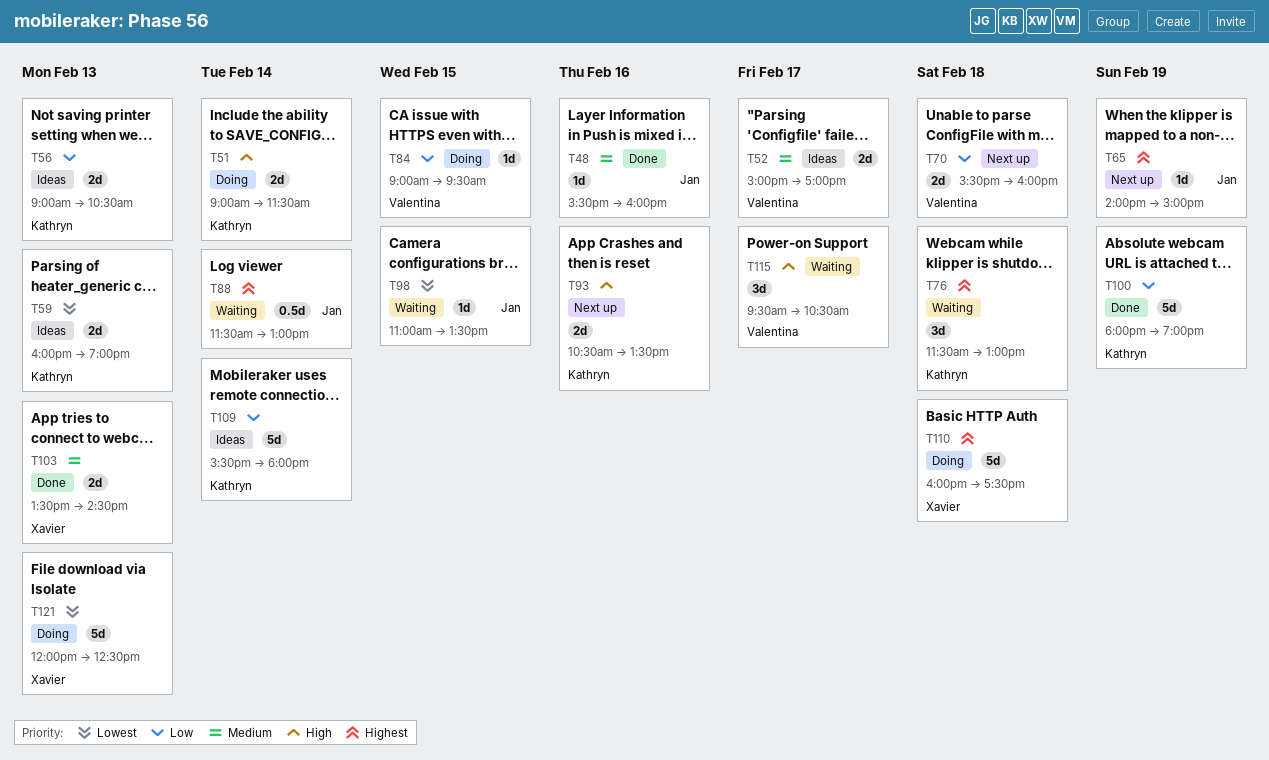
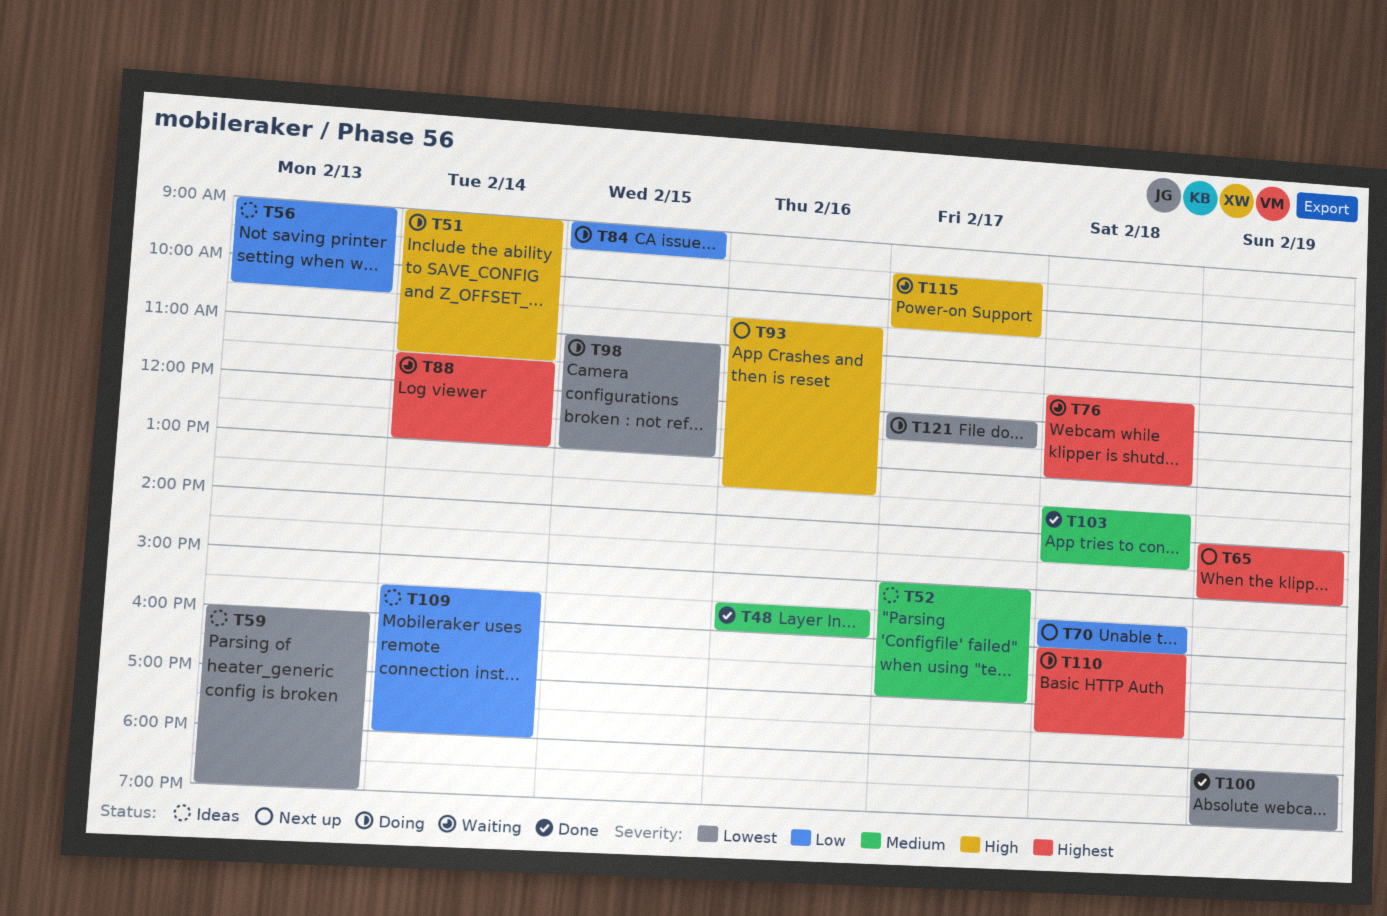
T98, status: Waiting -> Doing
T98, ends: 13:30 -> 13:00
T100, priority: Low -> Lowest
T103, day: Feb 13 -> Feb 18
T121, day: Feb 13 -> Feb 17

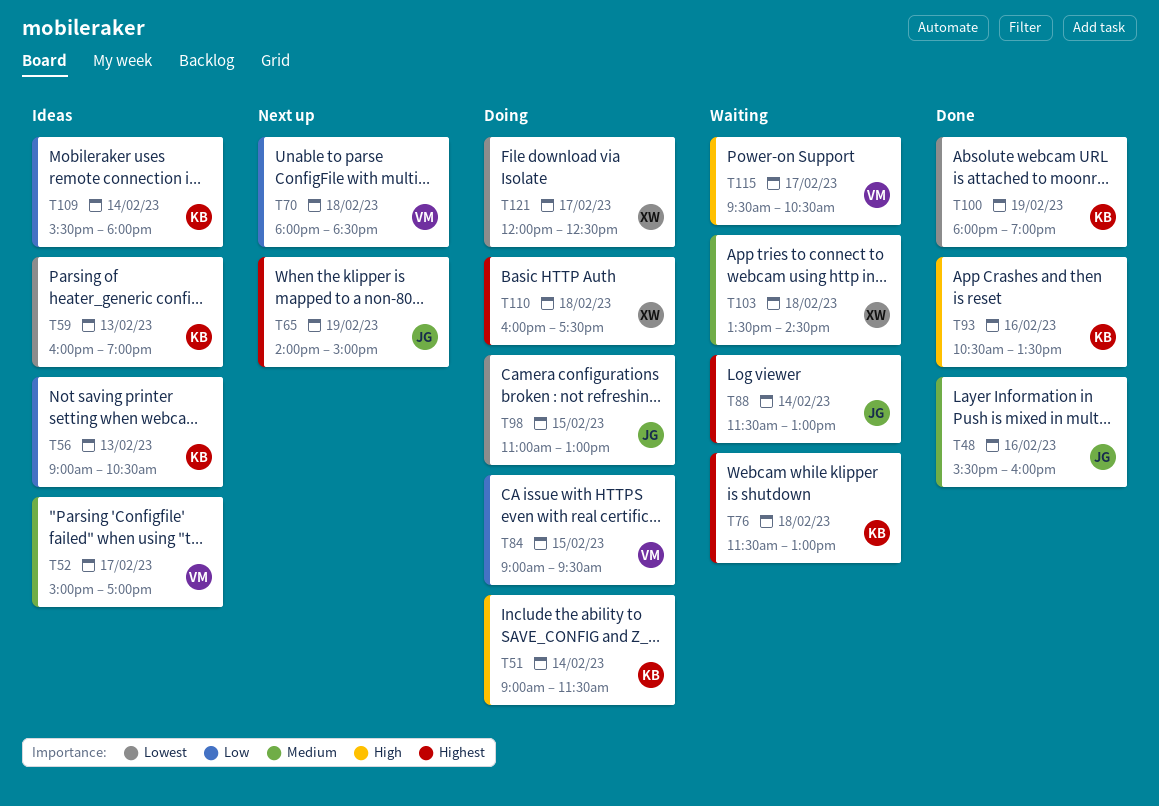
T70, begins: 15:30 -> 18:00
T70, ends: 16:00 -> 18:30
T93, status: Next up -> Done
T103, status: Done -> Waiting

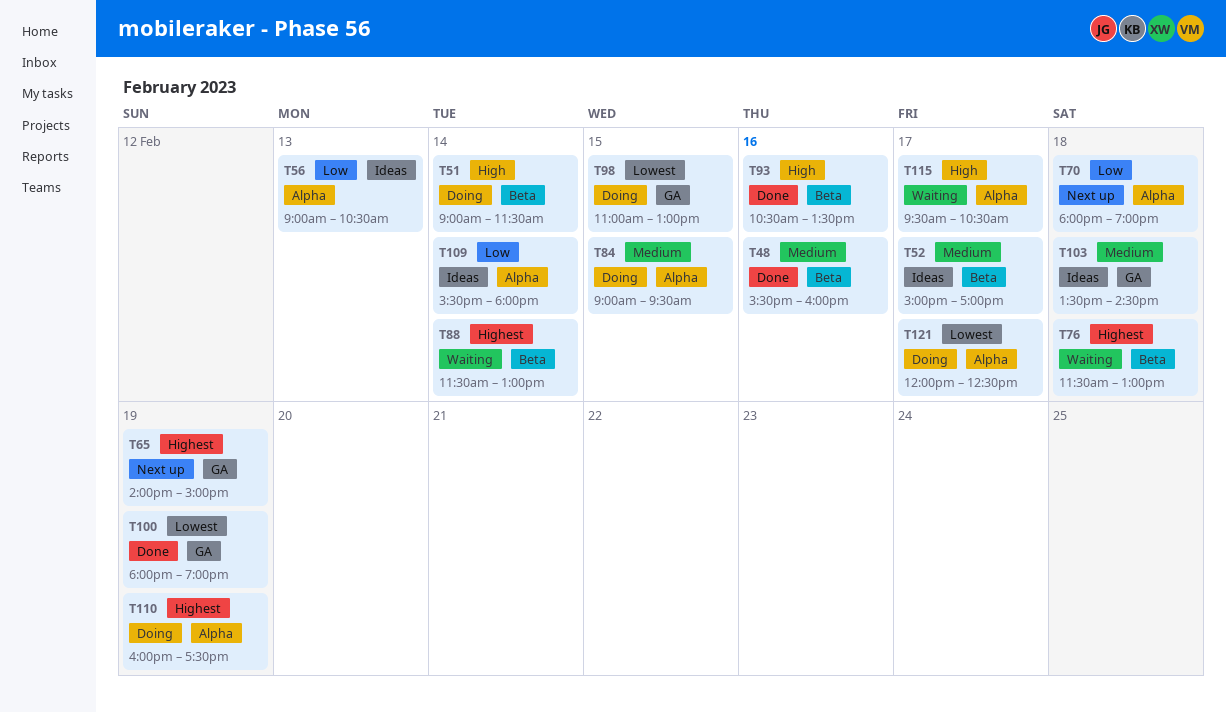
T59: present -> none
T70, ends: 18:30 -> 19:00
T84, priority: Low -> Medium
T103, status: Waiting -> Ideas
T110, day: Feb 18 -> Feb 19

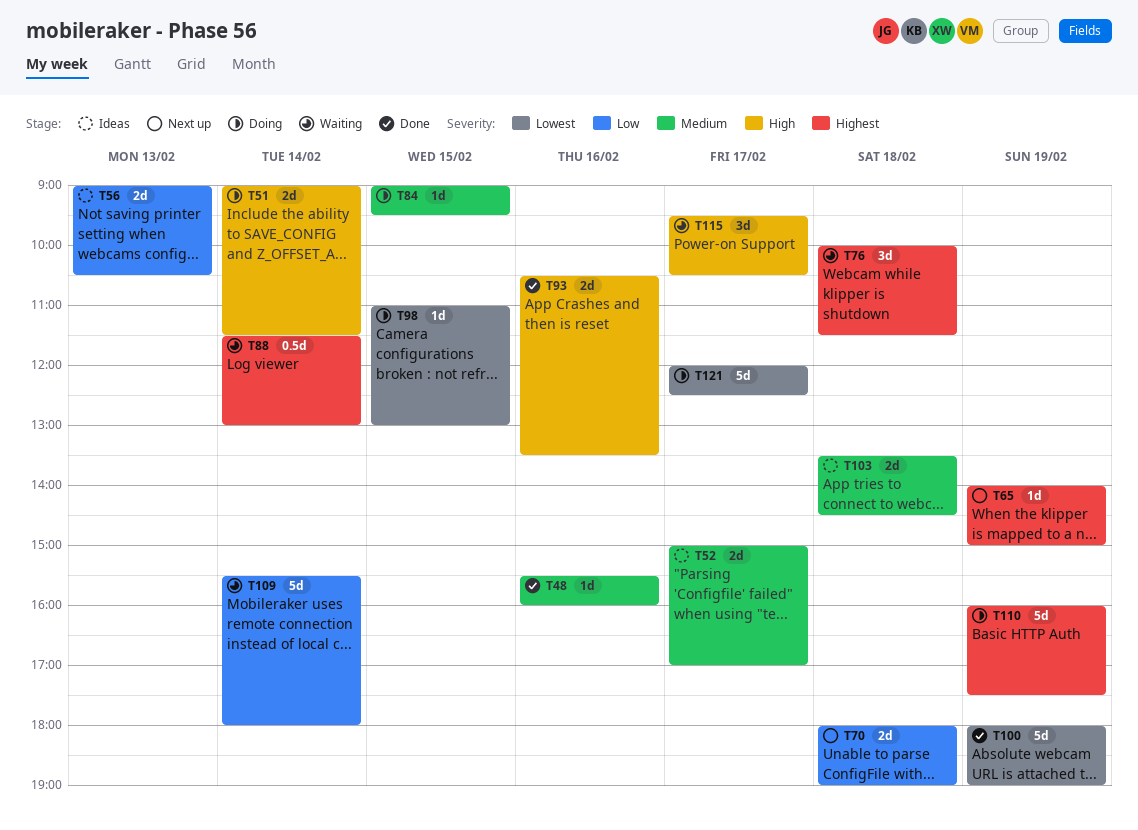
T76, begins: 11:30 -> 10:00
T76, ends: 13:00 -> 11:30
T109, status: Ideas -> Waiting

